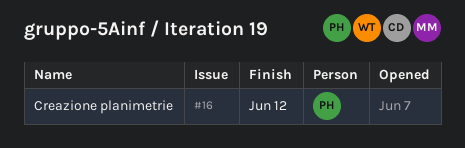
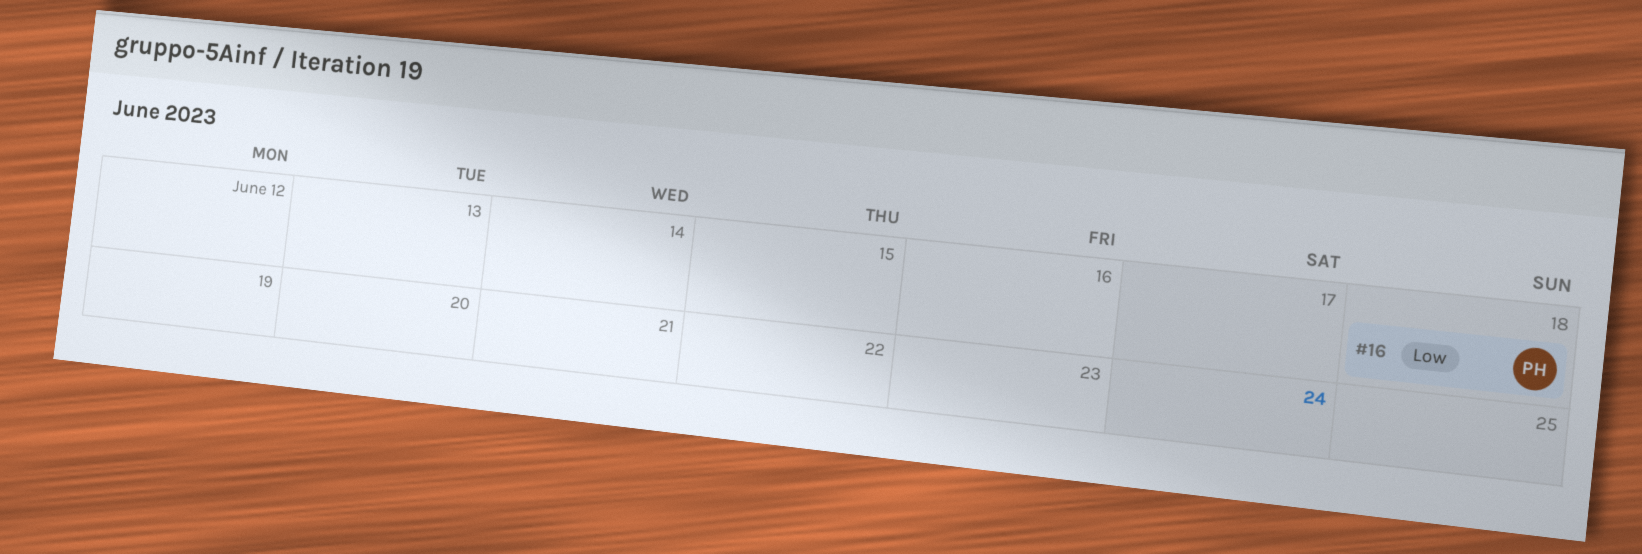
#16, due: Jun 12 -> Jun 18

